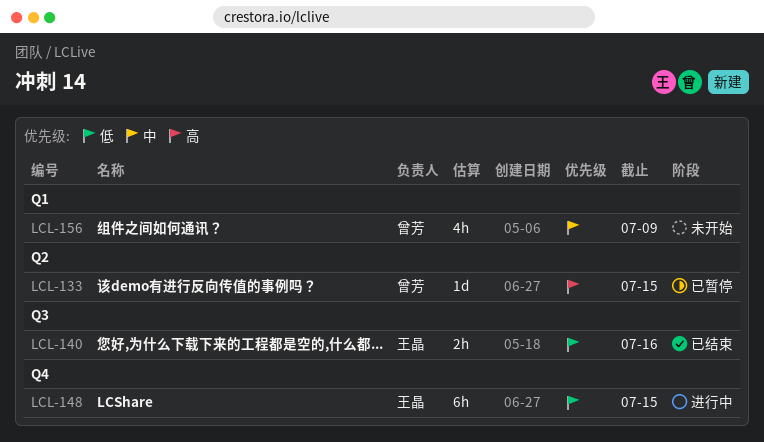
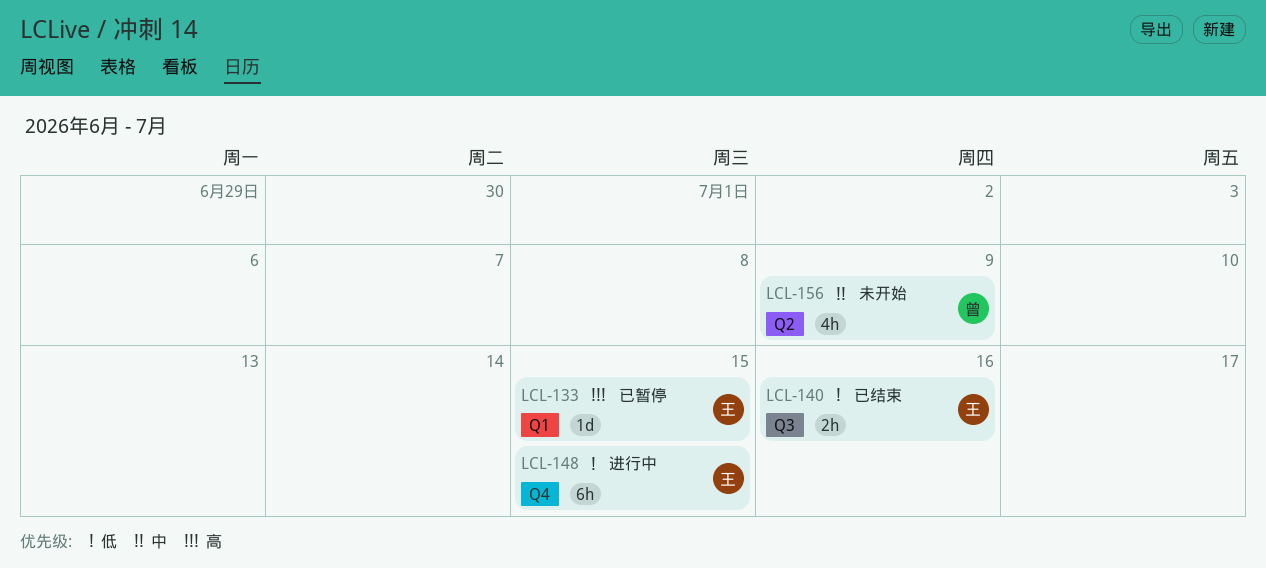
LCL-133, owner: 曾芳 -> 王晶
LCL-133, label: Q2 -> Q1
LCL-156, label: Q1 -> Q2

